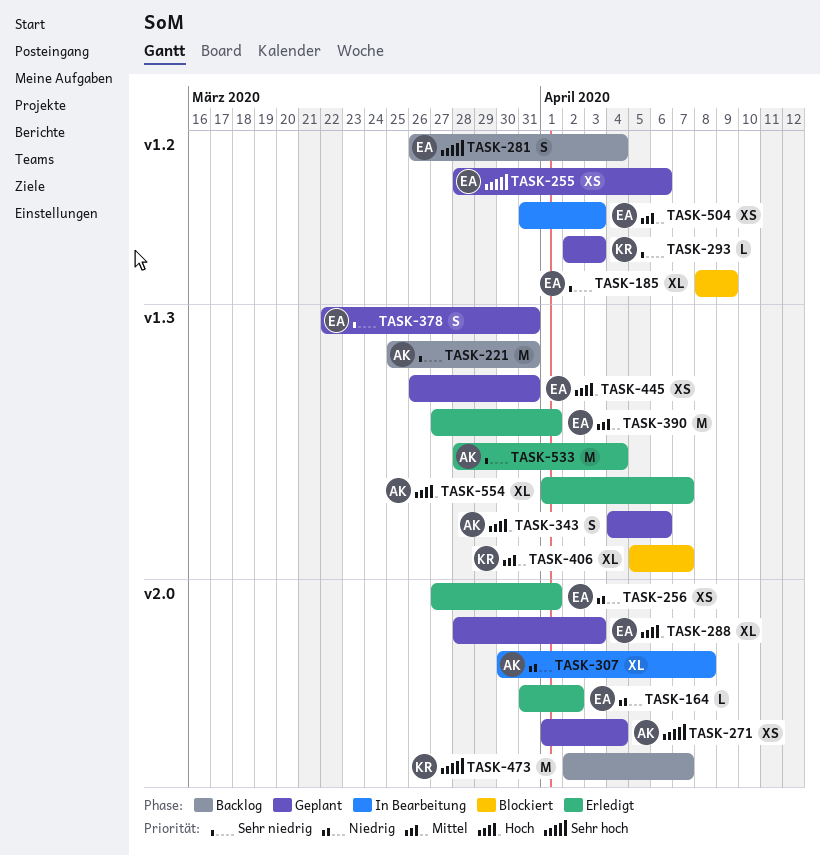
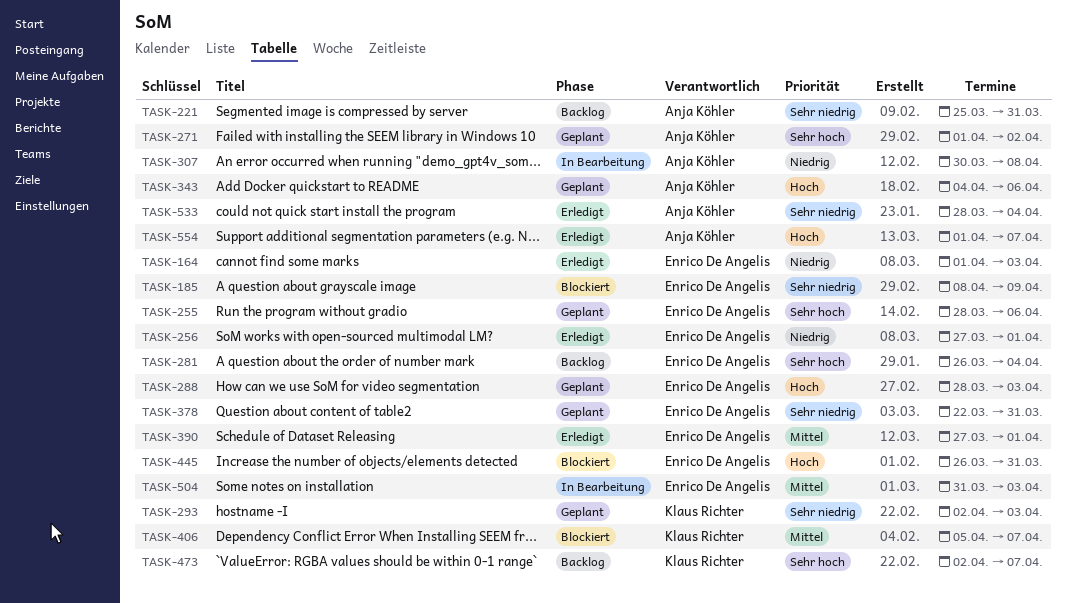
TASK-164, start: Mar 31 -> Apr 1
TASK-164, due: Apr 2 -> Apr 3
TASK-271, due: Apr 4 -> Apr 2
TASK-445, status: Geplant -> Blockiert

